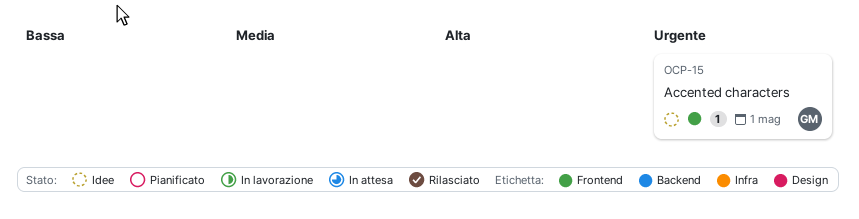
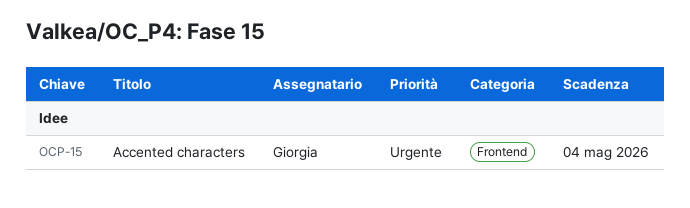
OCP-15, due: May 1 -> May 4

